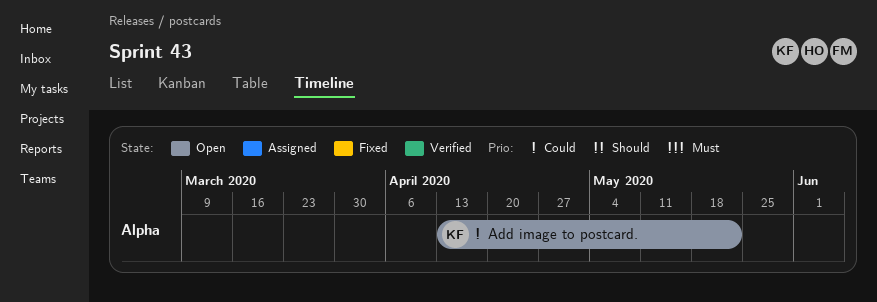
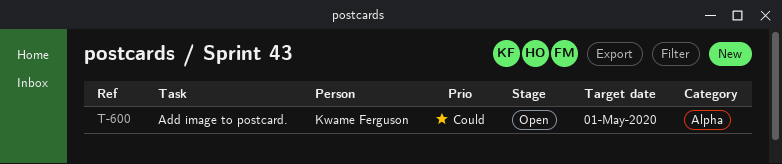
Add image to postcard., due: May 22 -> May 1

